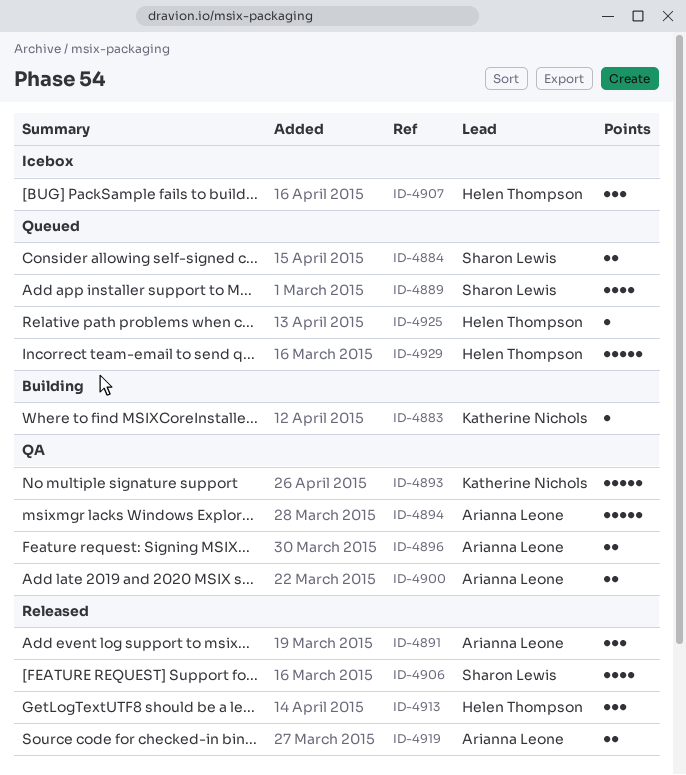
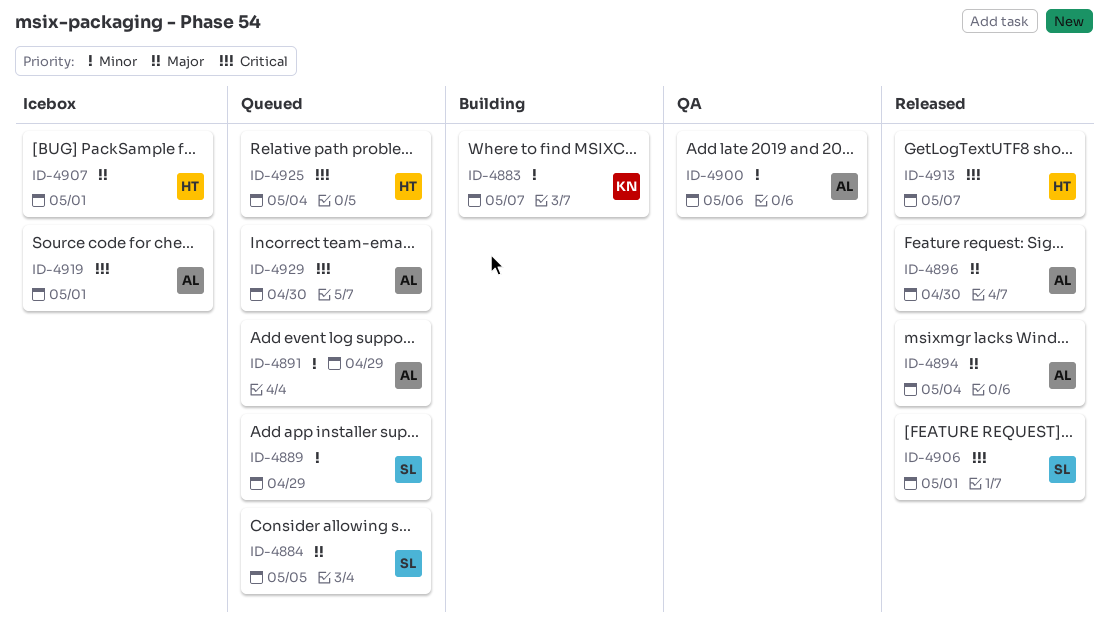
ID-4891, status: Released -> Queued
ID-4893: present -> none
ID-4894, status: QA -> Released
ID-4896, status: QA -> Released
ID-4919, status: Released -> Icebox
ID-4929, owner: Helen Thompson -> Arianna Leone

